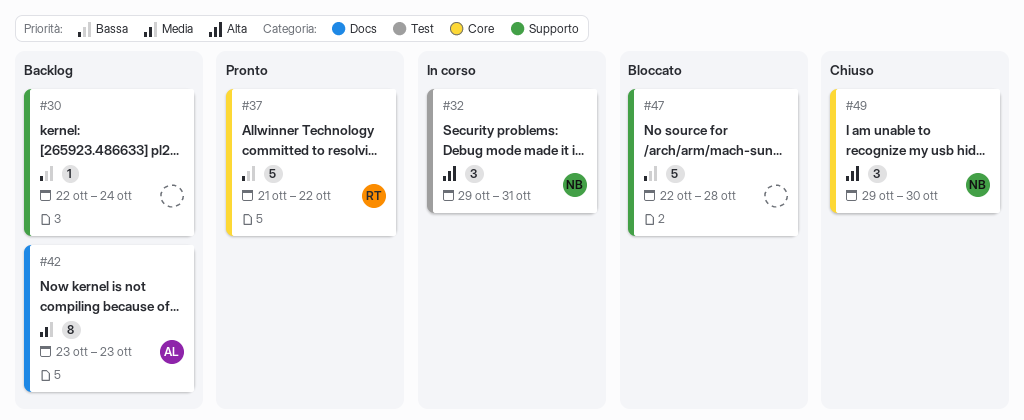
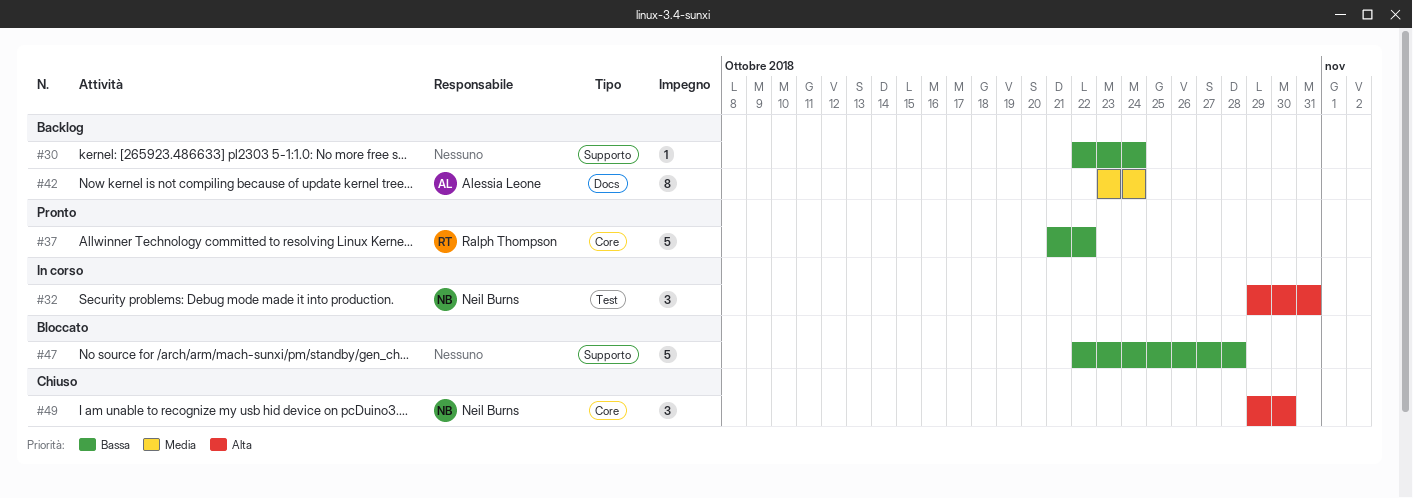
#42, due: Oct 23 -> Oct 24

